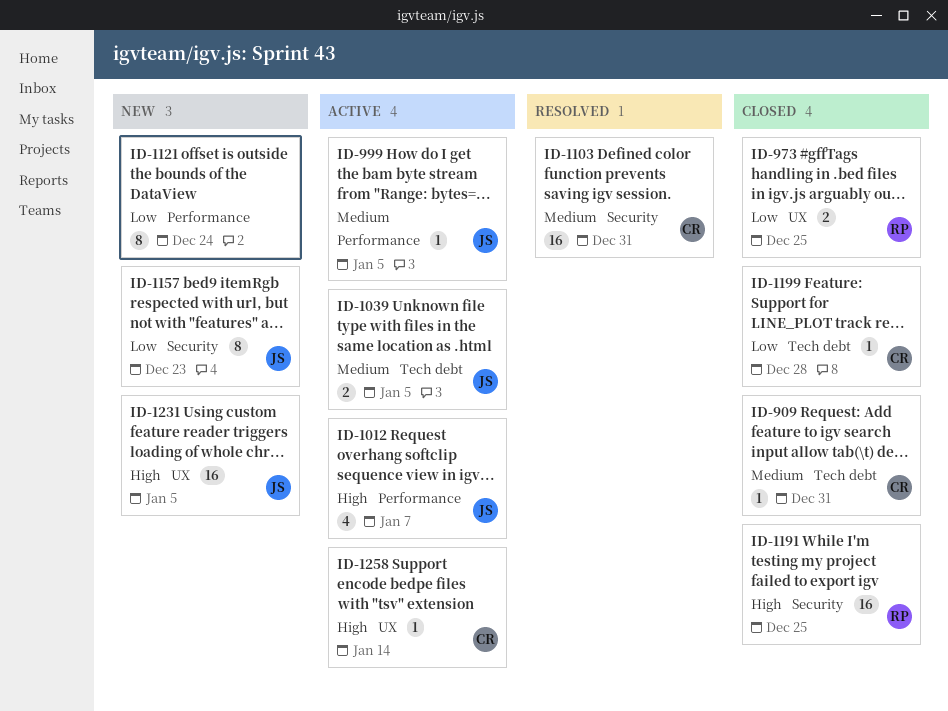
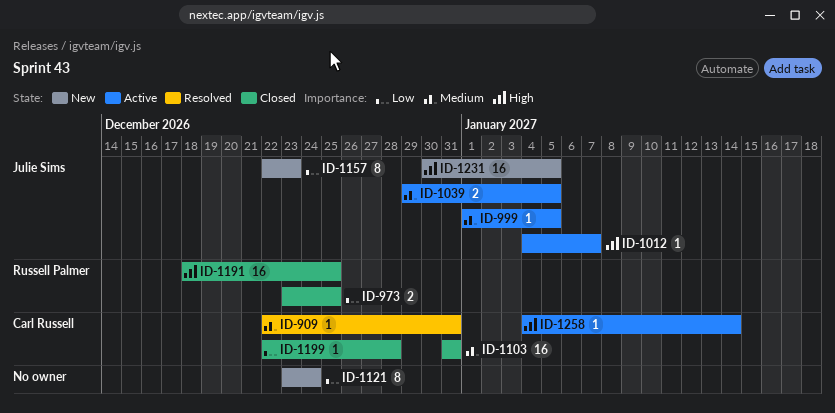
ID-909, status: Closed -> Resolved
ID-1012, estimate: 4 -> 1
ID-1103, status: Resolved -> Closed

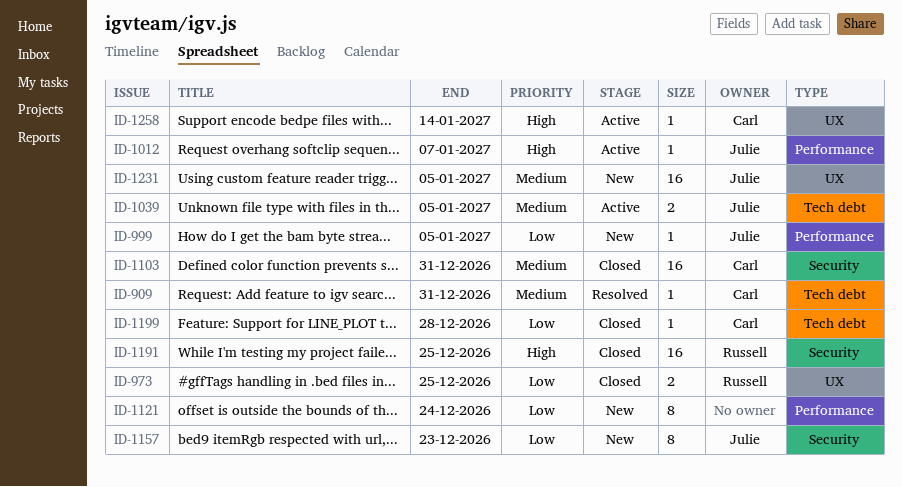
ID-999, status: Active -> New
ID-999, priority: Medium -> Low
ID-1231, priority: High -> Medium

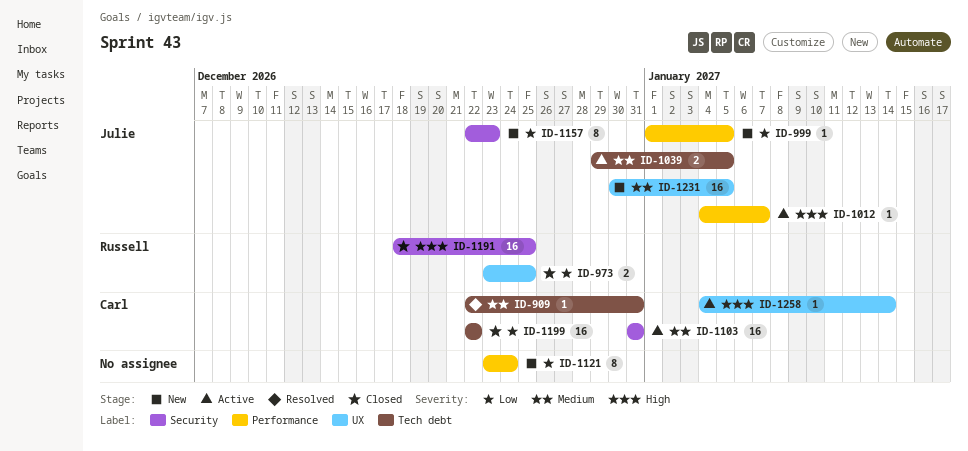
ID-1103, status: Closed -> Active
ID-1199, estimate: 1 -> 16
ID-1199, due: Dec 28 -> Dec 22

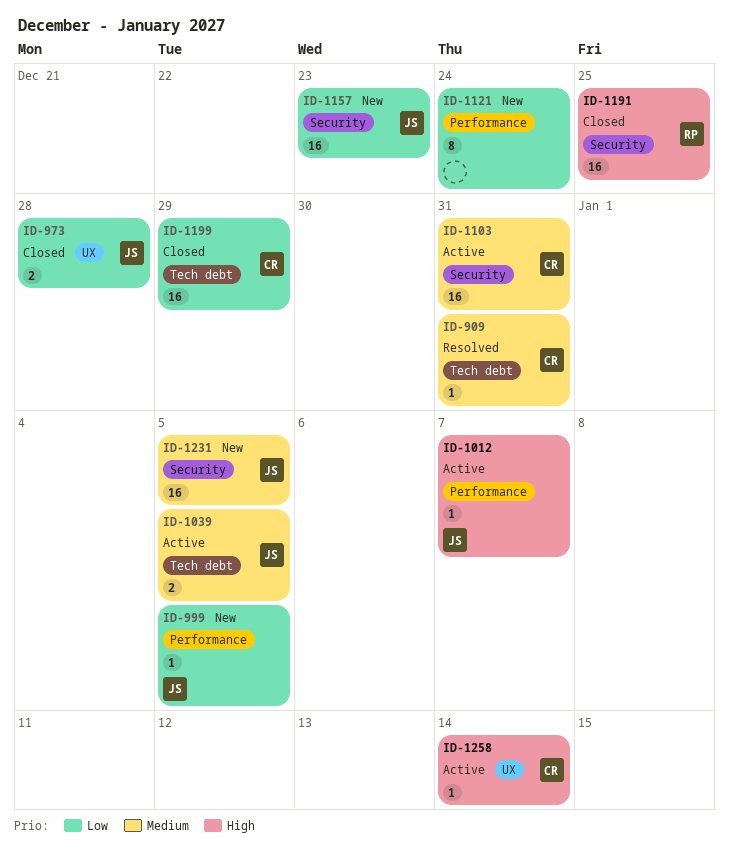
ID-973, owner: Russell -> Julie
ID-973, due: Dec 25 -> Dec 28
ID-1157, estimate: 8 -> 16
ID-1199, due: Dec 22 -> Dec 29
ID-1231, label: UX -> Security

